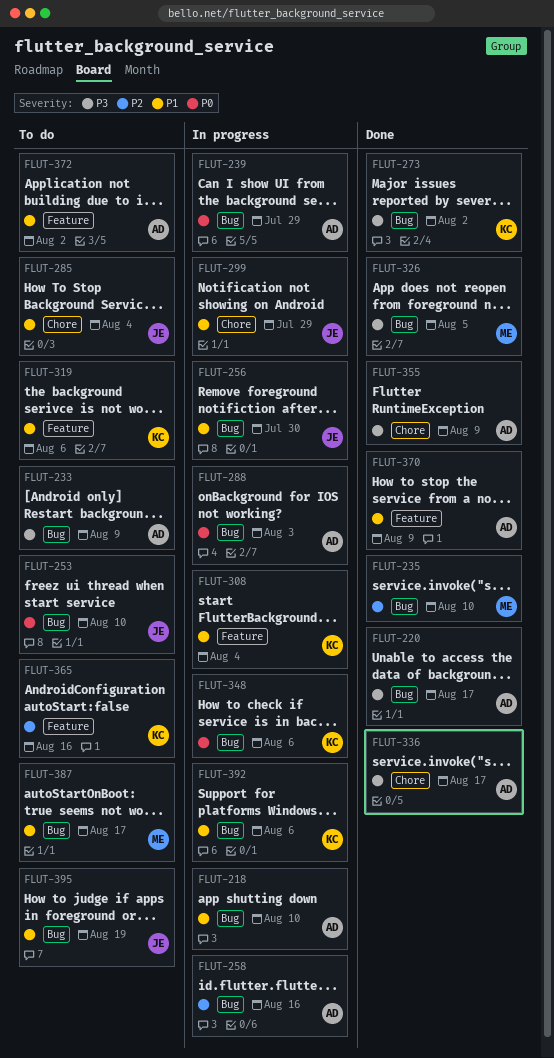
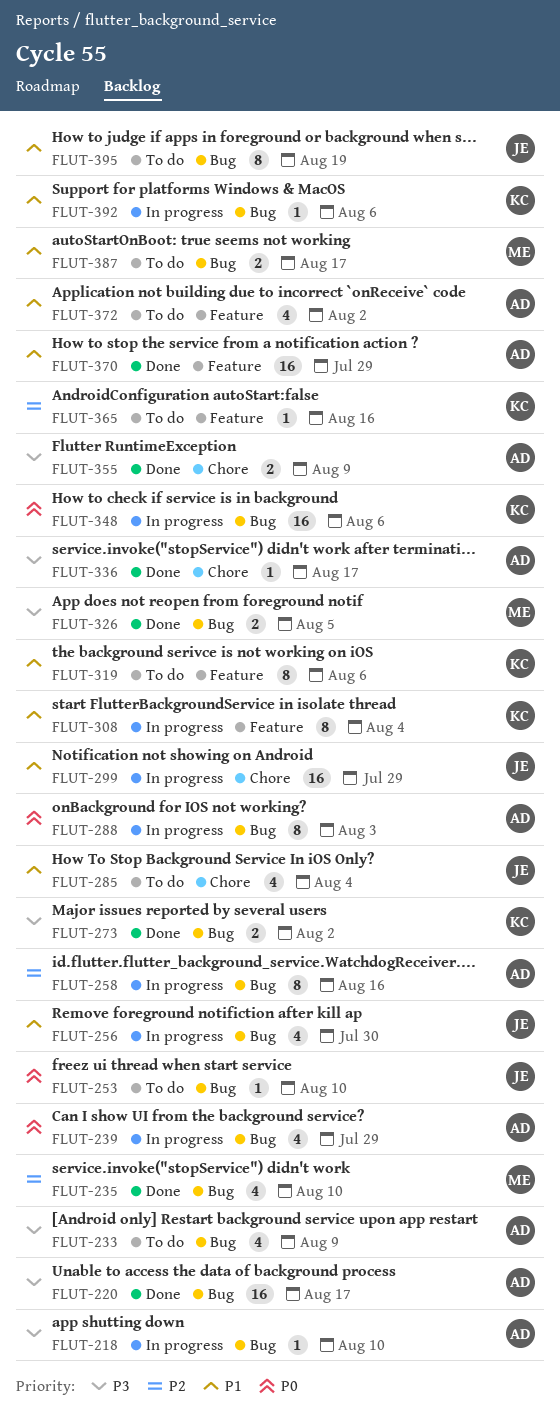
FLUT-218, priority: P1 -> P3
FLUT-370, due: Aug 9 -> Jul 29

